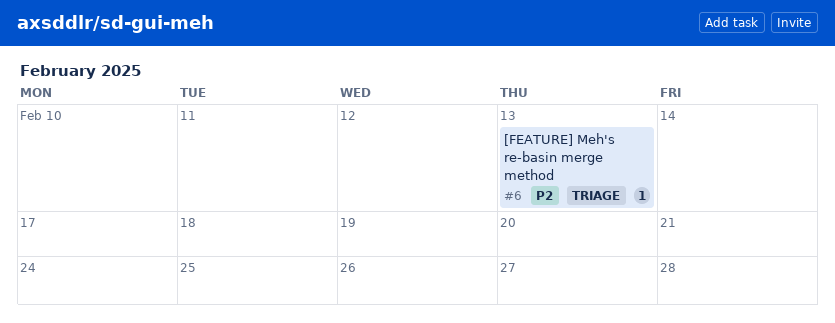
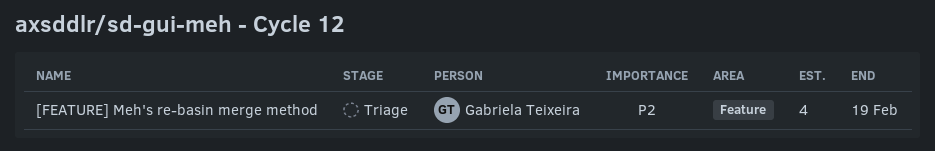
[FEATURE] Meh's re-basin merge method, estimate: 1 -> 4
[FEATURE] Meh's re-basin merge method, due: Feb 13 -> Feb 19

